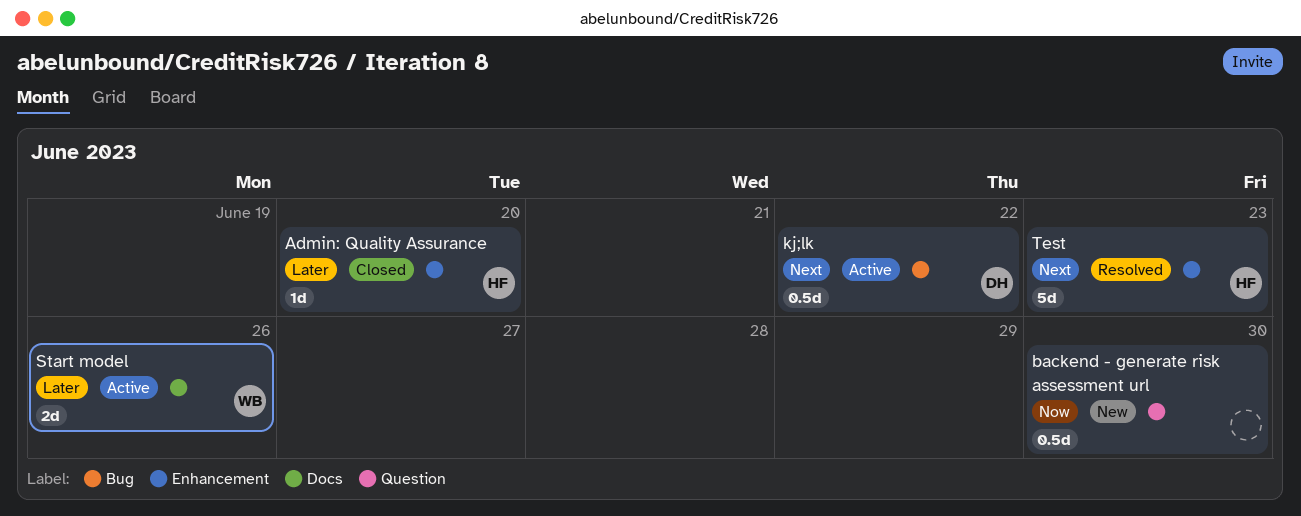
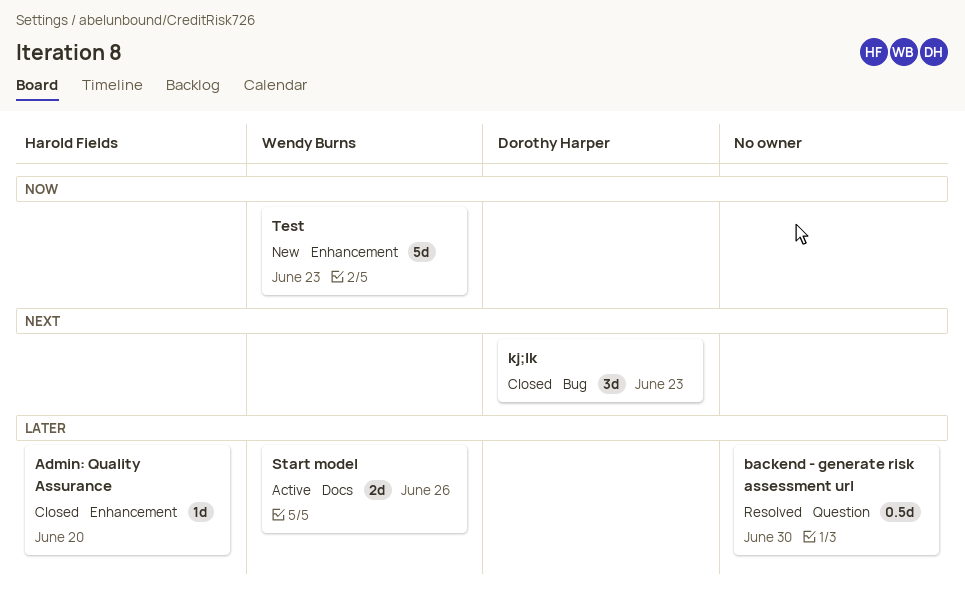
backend - generate risk assessment url, status: New -> Resolved
backend - generate risk assessment url, priority: Now -> Later
kj;lk, status: Active -> Closed
kj;lk, estimate: 0.5d -> 3d
kj;lk, due: Jun 22 -> Jun 23
Test, status: Resolved -> New
Test, owner: Harold Fields -> Wendy Burns
Test, priority: Next -> Now

